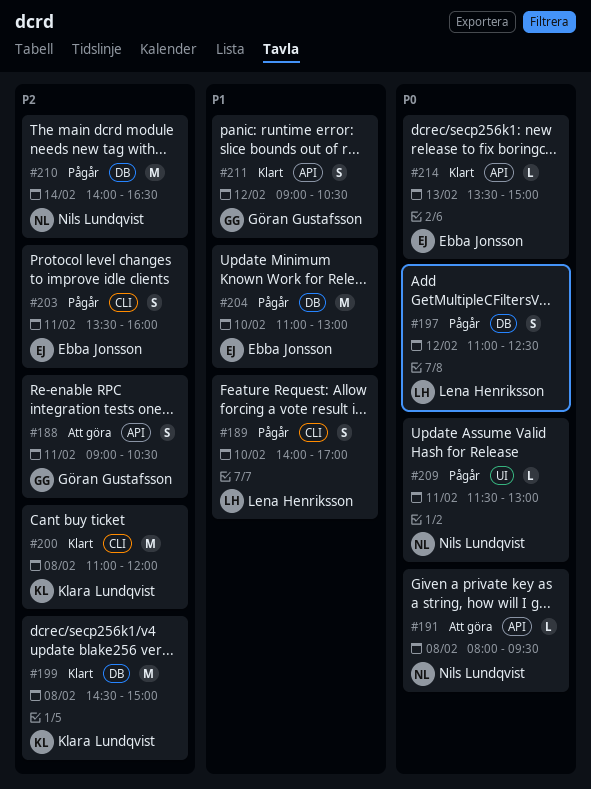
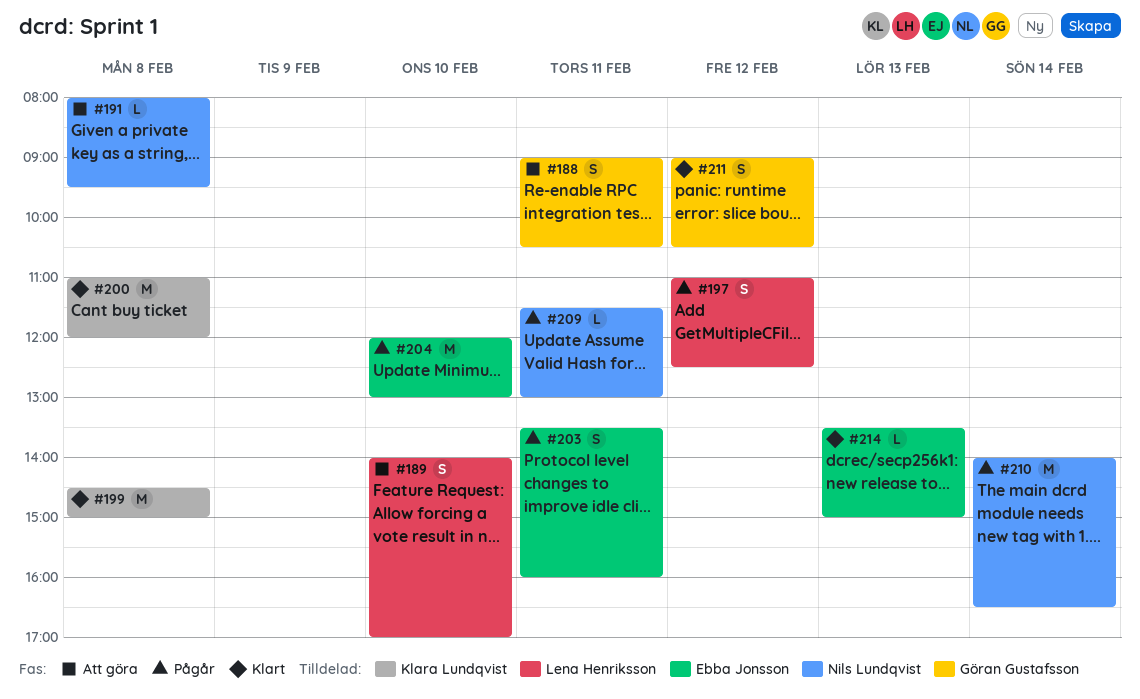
#189, status: Pågår -> Att göra
#204, begins: 11:00 -> 12:00

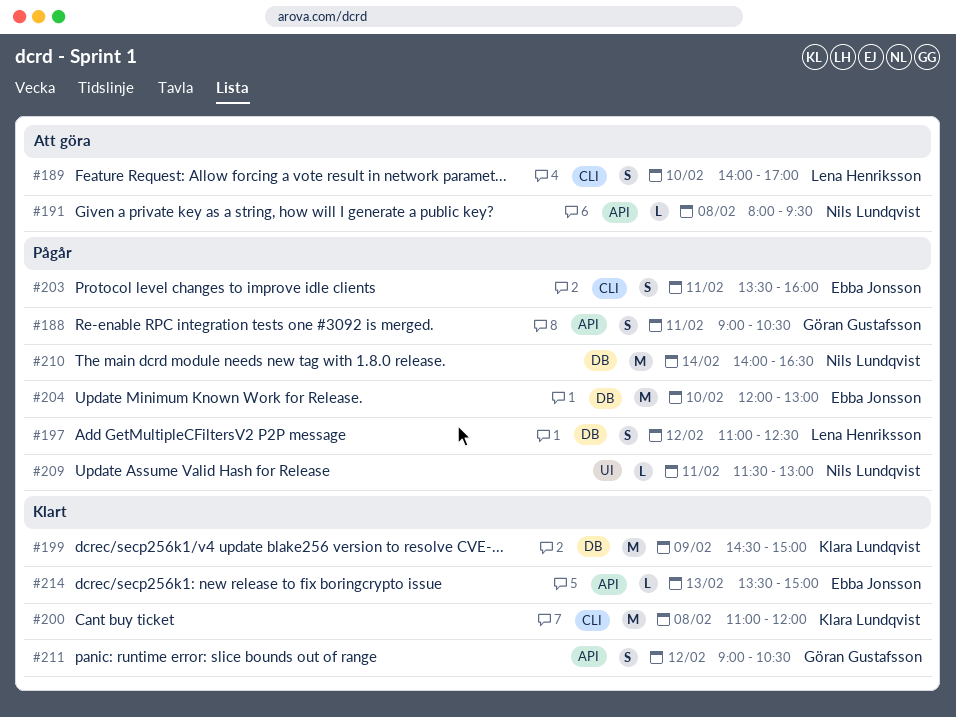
#188, status: Att göra -> Pågår
#199, day: Feb 8 -> Feb 9

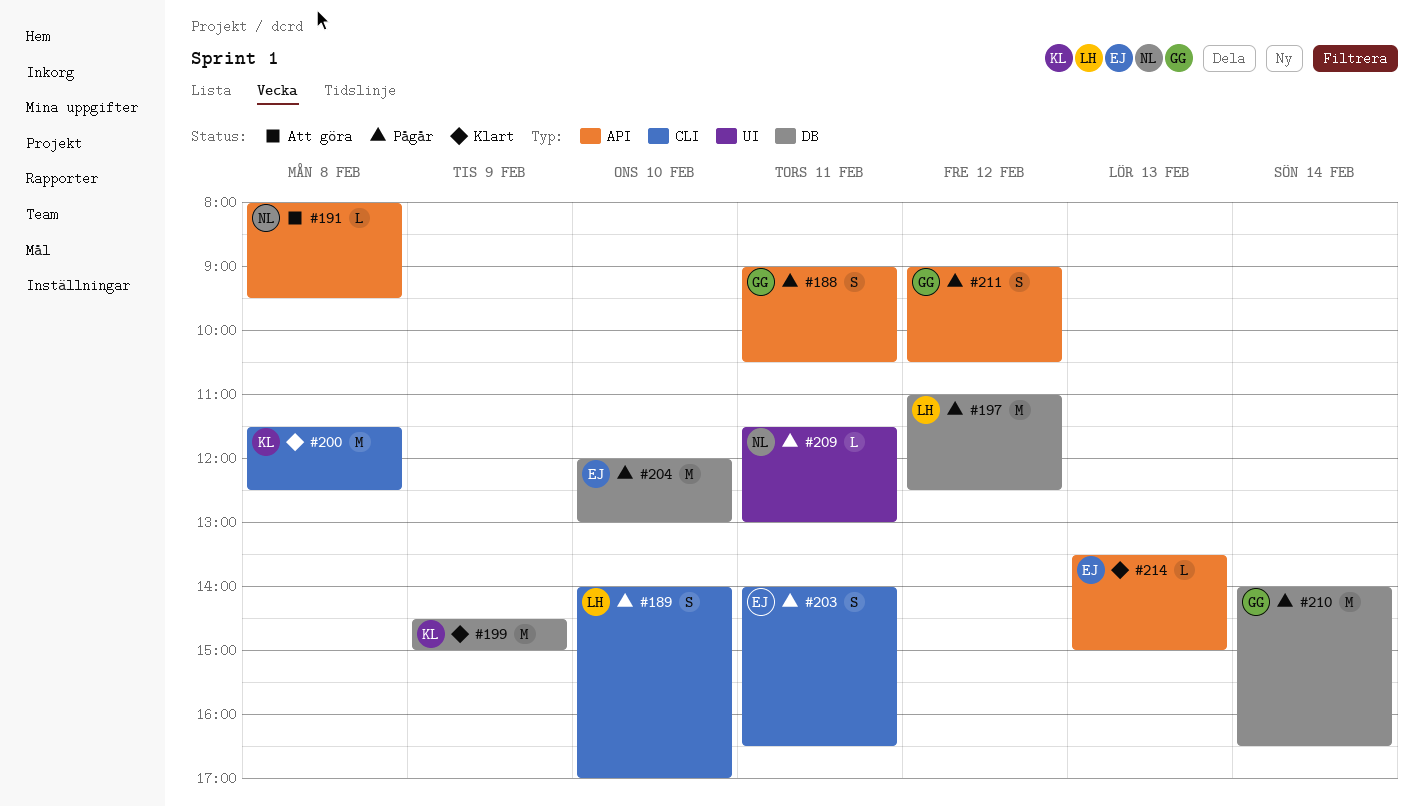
#189, status: Att göra -> Pågår
#197, estimate: S -> M
#200, begins: 11:00 -> 11:30
#200, ends: 12:00 -> 12:30
#203, begins: 13:30 -> 14:00
#203, ends: 16:00 -> 16:30
#210, owner: Nils Lundqvist -> Göran Gustafsson
#211, status: Klart -> Pågår

